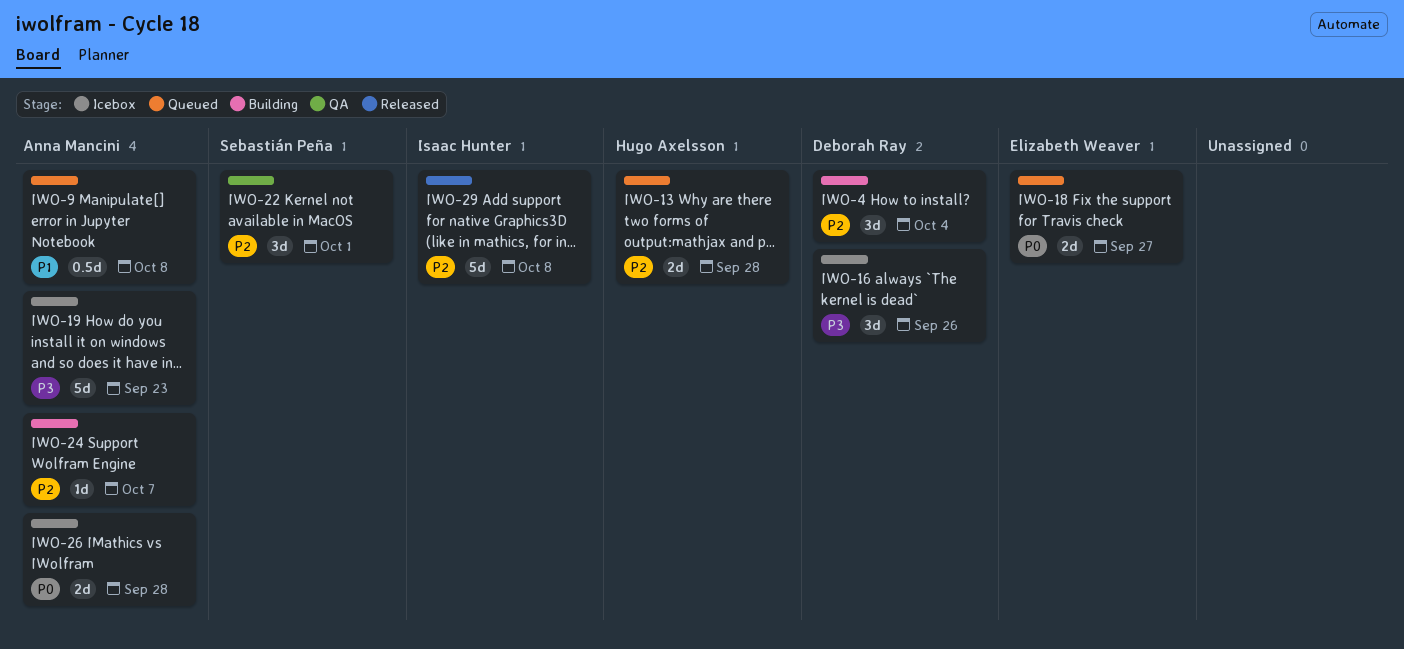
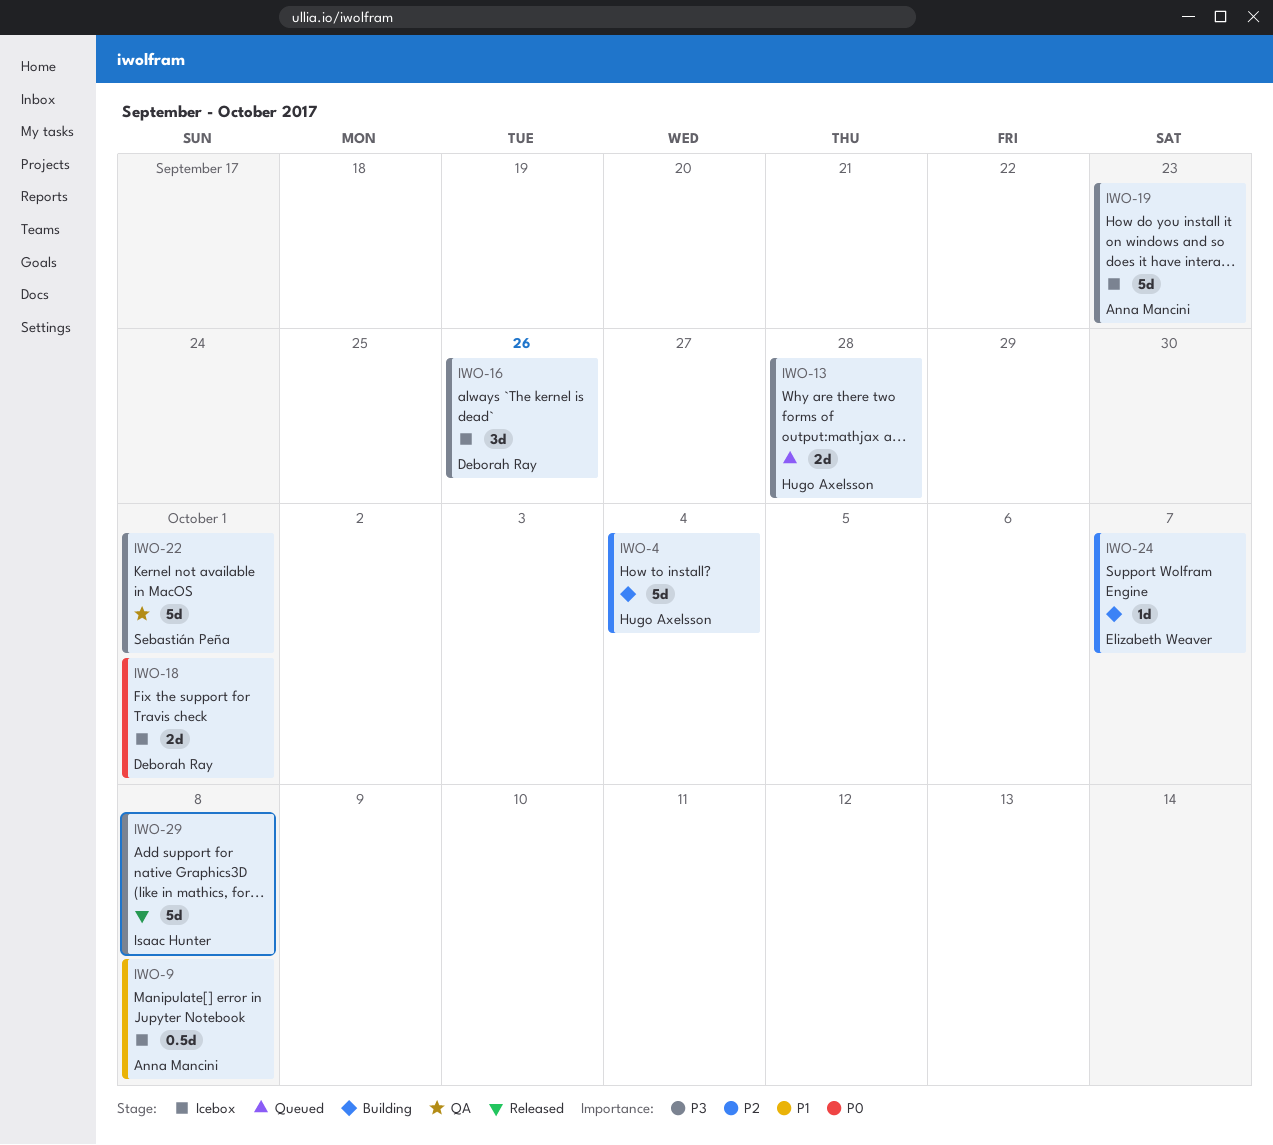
IWO-4, owner: Deborah Ray -> Hugo Axelsson
IWO-4, estimate: 3d -> 5d
IWO-9, status: Queued -> Icebox
IWO-13, priority: P2 -> P3
IWO-18, status: Queued -> Icebox
IWO-18, owner: Elizabeth Weaver -> Deborah Ray
IWO-18, due: Sep 27 -> Oct 1
IWO-22, priority: P2 -> P3
IWO-22, estimate: 3d -> 5d
IWO-24, owner: Anna Mancini -> Elizabeth Weaver
IWO-26: present -> none
IWO-29, priority: P2 -> P3

